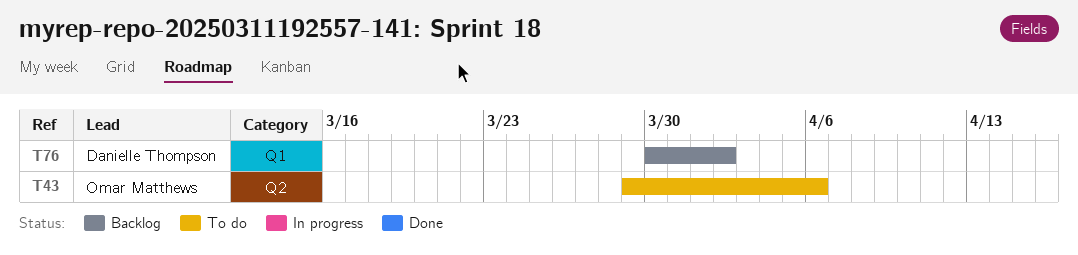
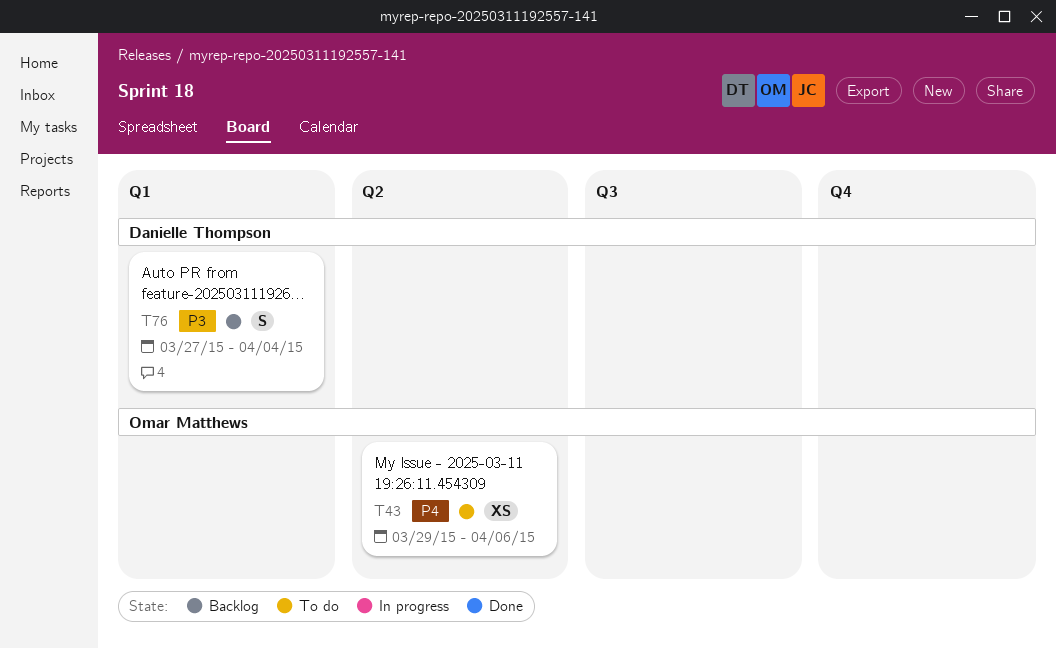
T76, start: Mar 30 -> Mar 27
T76, due: Apr 2 -> Apr 4

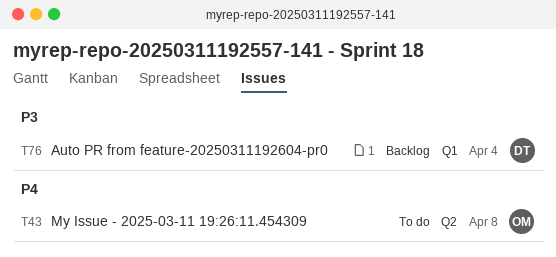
T43, due: Apr 6 -> Apr 8

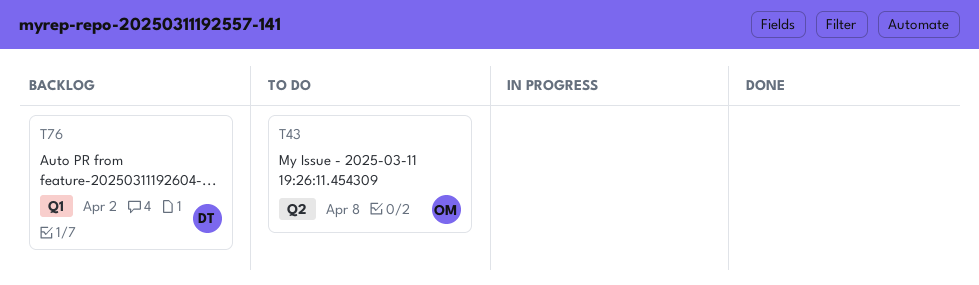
T76, due: Apr 4 -> Apr 2

